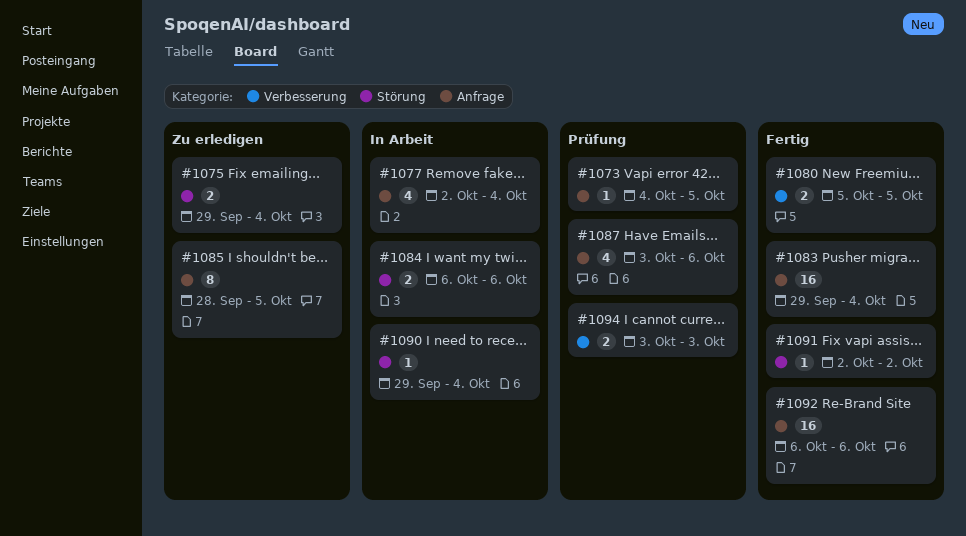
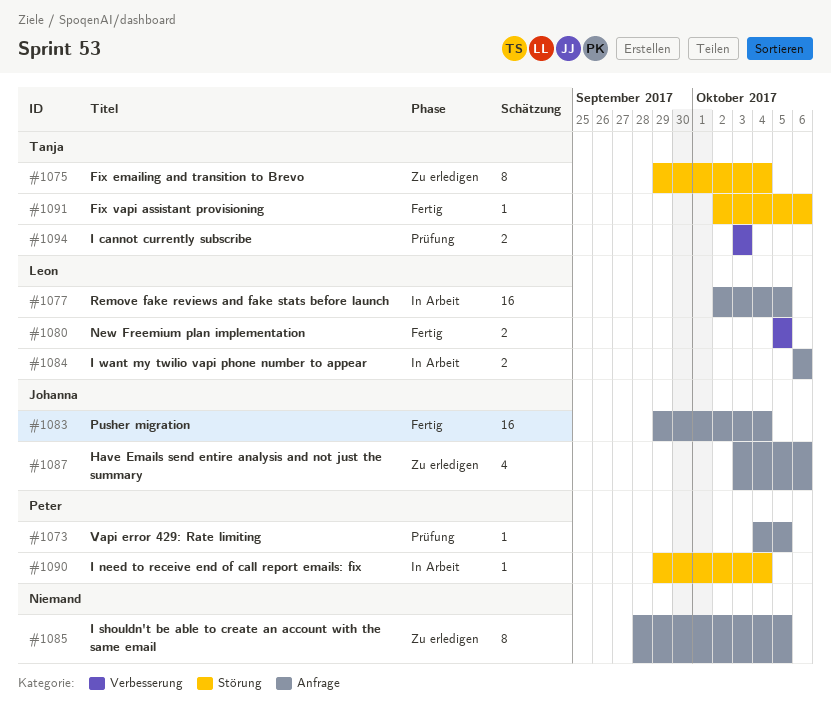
#1075, estimate: 2 -> 8
#1077, estimate: 4 -> 16
#1077, due: Oct 4 -> Oct 5
#1084, label: Störung -> Anfrage
#1087, status: Prüfung -> Zu erledigen
#1091, due: Oct 2 -> Oct 6
#1092: present -> none

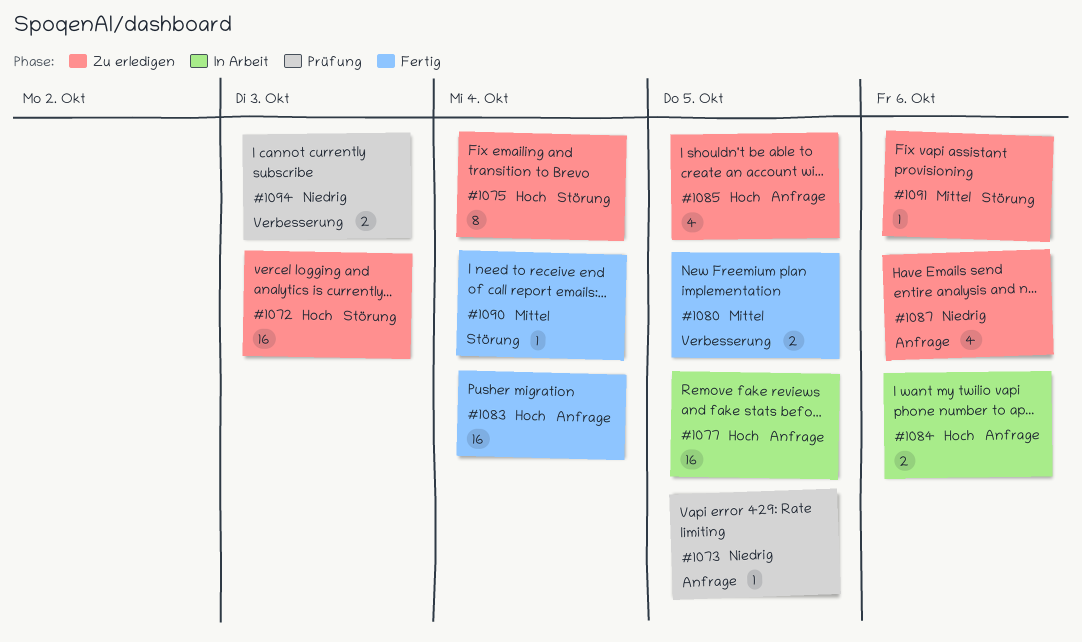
#1072: none -> present
#1085, estimate: 8 -> 4
#1090, status: In Arbeit -> Fertig
#1091, status: Fertig -> Zu erledigen

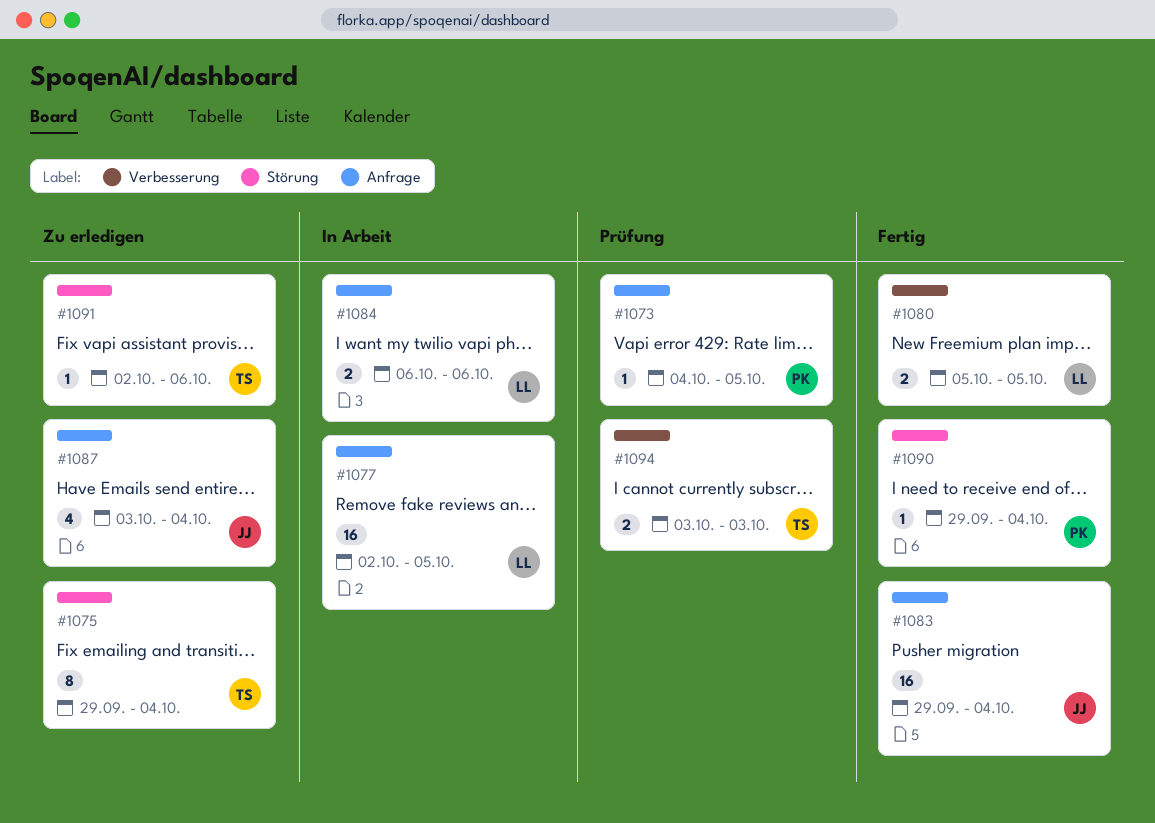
#1072: present -> none
#1085: present -> none
#1087, due: Oct 6 -> Oct 4

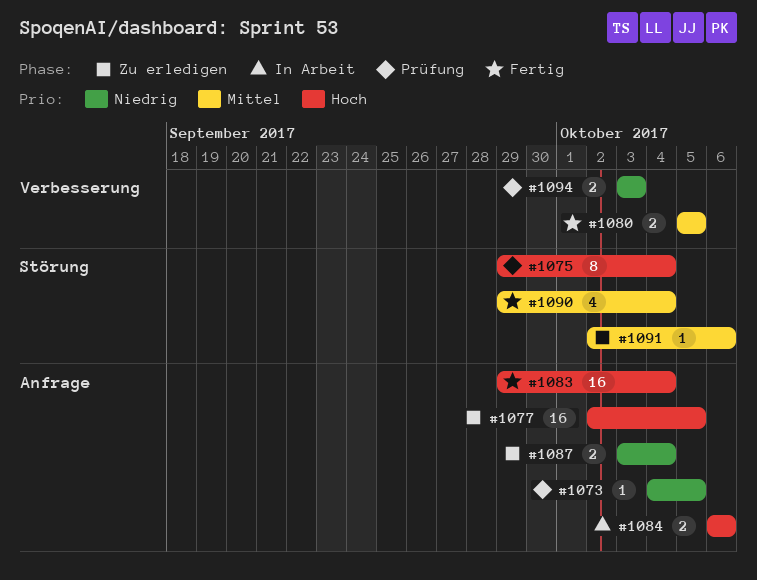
#1075, status: Zu erledigen -> Prüfung
#1077, status: In Arbeit -> Zu erledigen
#1087, estimate: 4 -> 2
#1090, estimate: 1 -> 4

